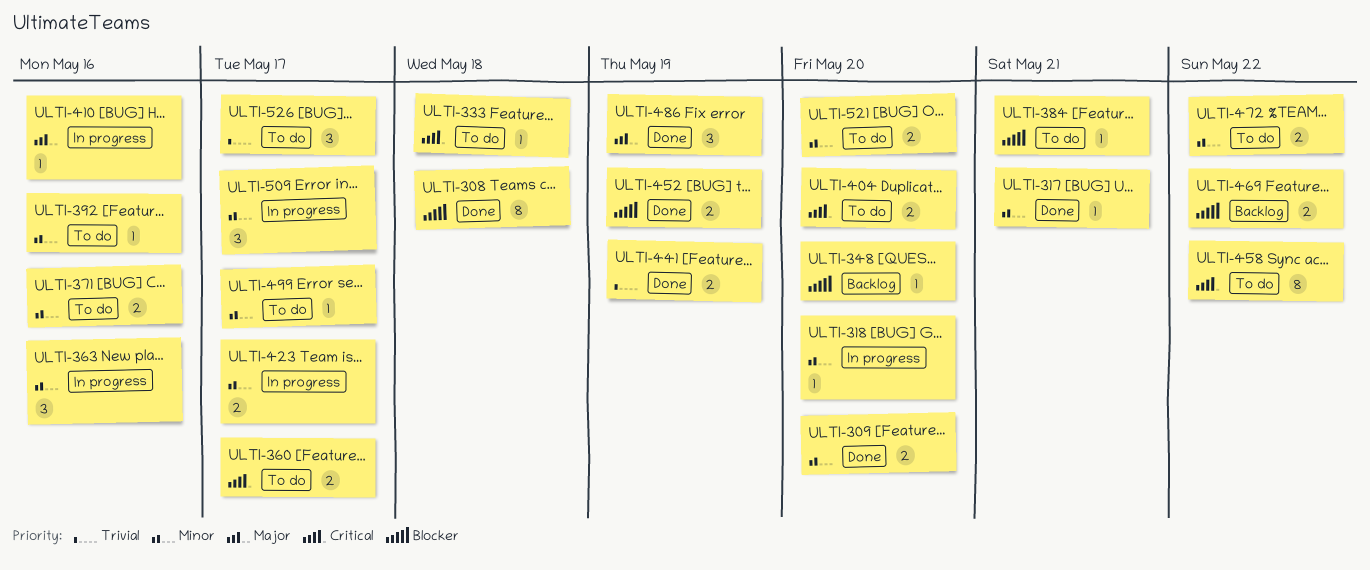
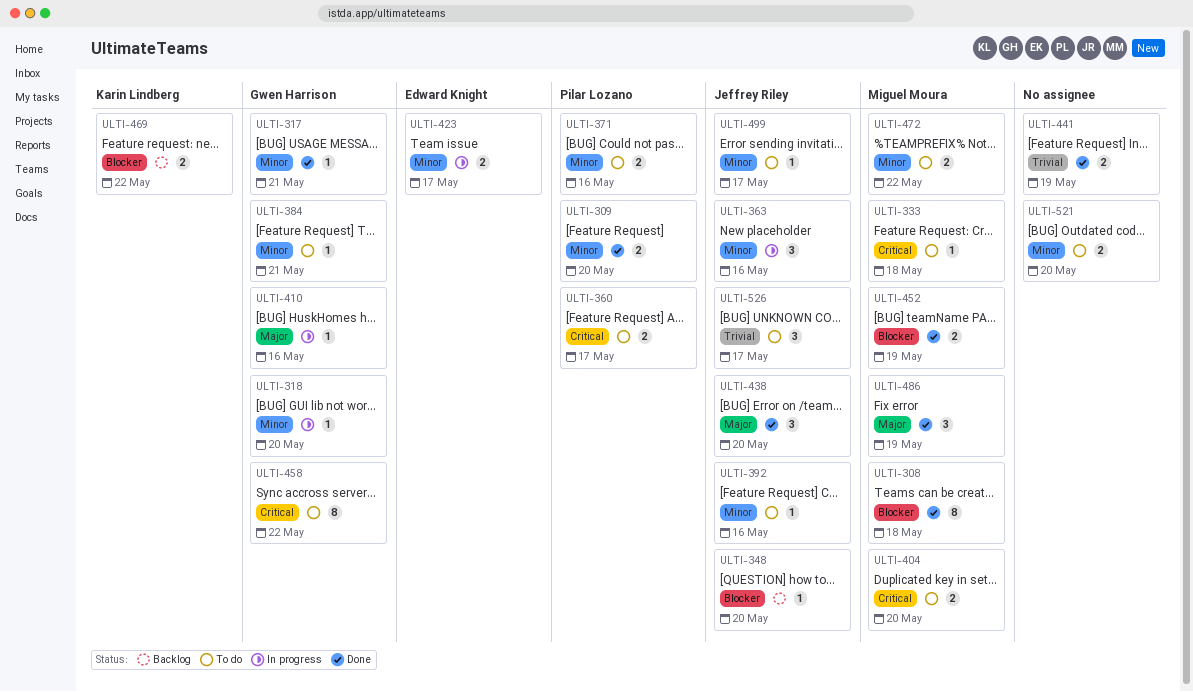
ULTI-384, priority: Blocker -> Minor
ULTI-438: none -> present
ULTI-509: present -> none

